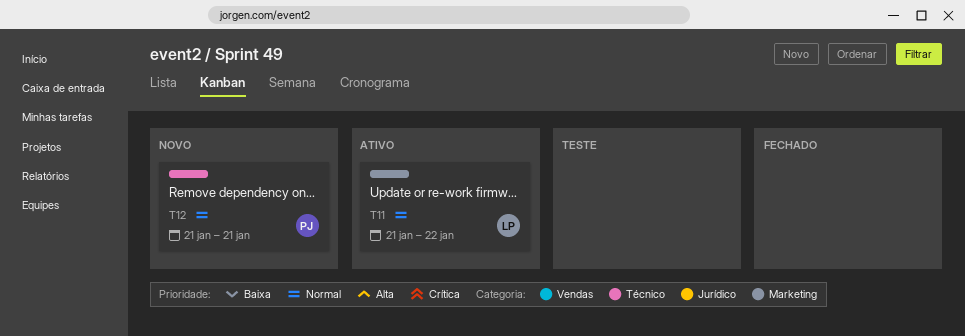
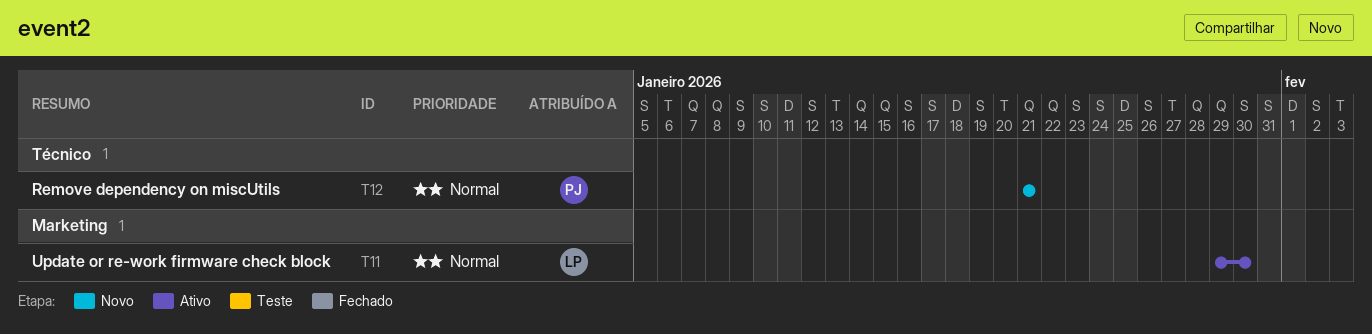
T11, start: Jan 21 -> Jan 29
T11, due: Jan 22 -> Jan 30

